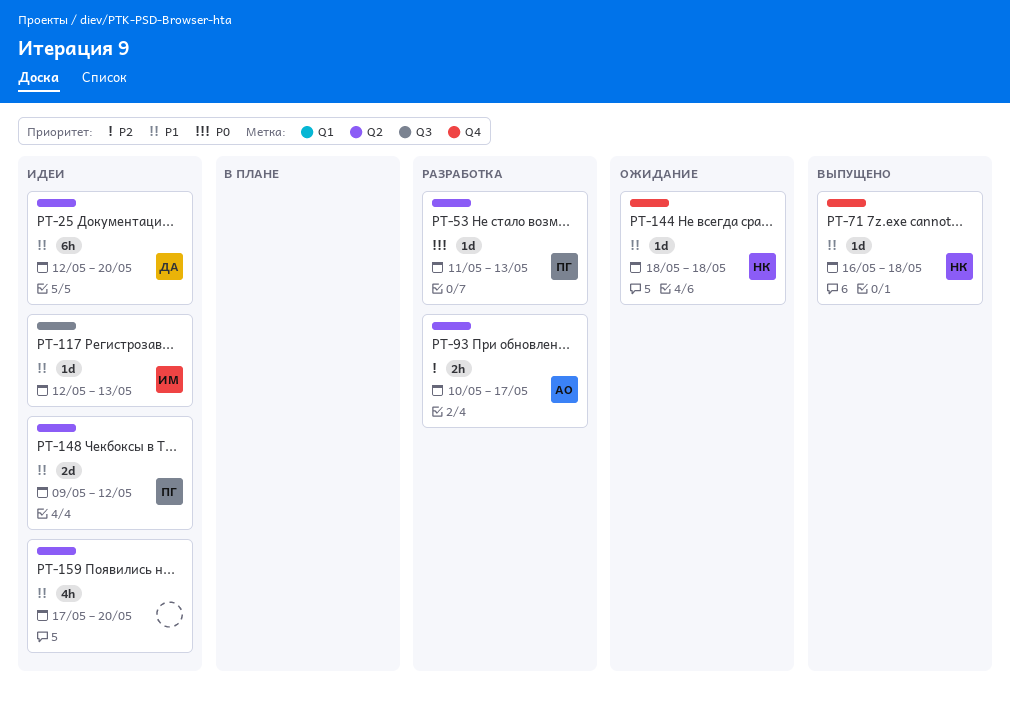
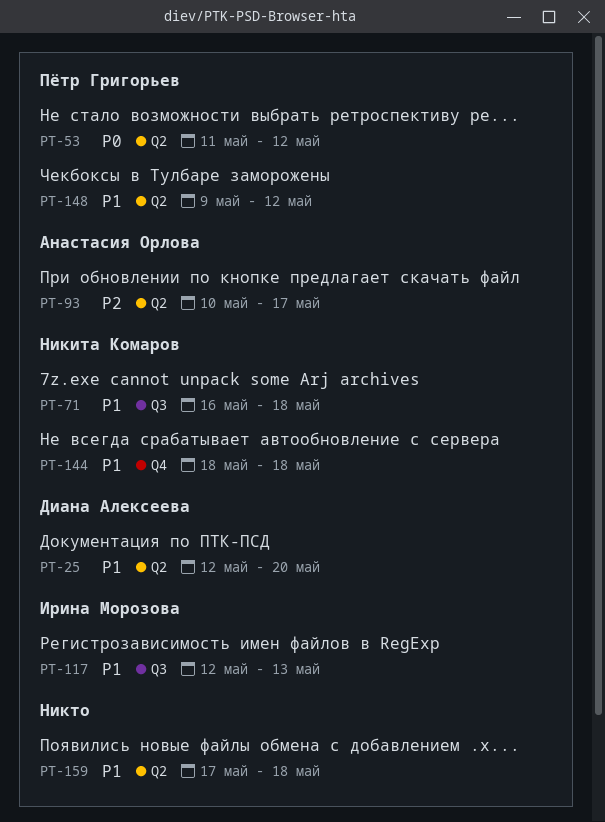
PT-53, due: May 13 -> May 12
PT-71, label: Q4 -> Q3
PT-159, due: May 20 -> May 18

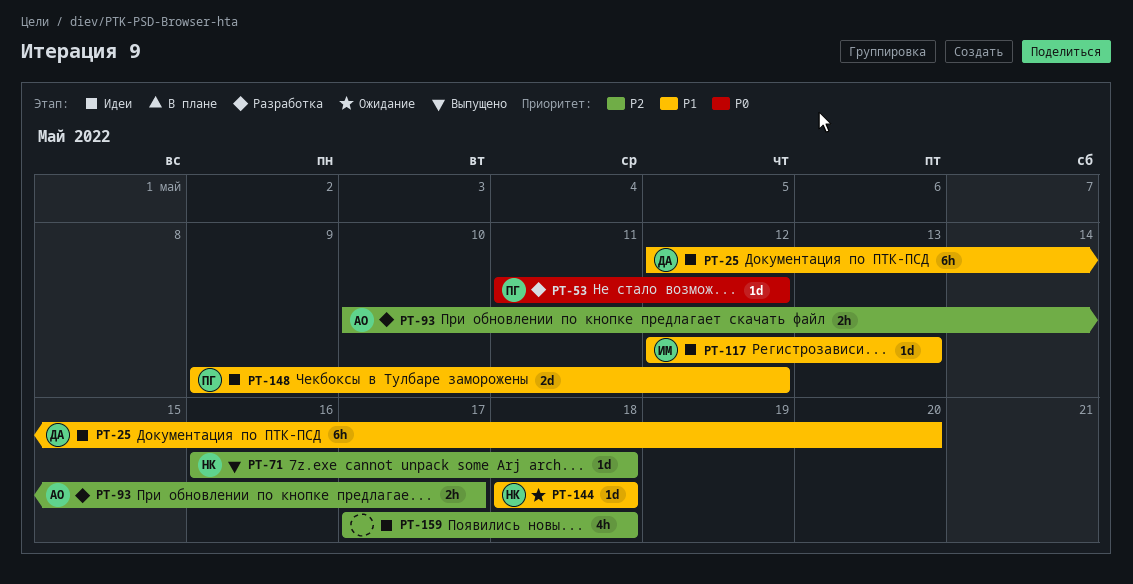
PT-71, priority: P1 -> P2
PT-159, priority: P1 -> P2

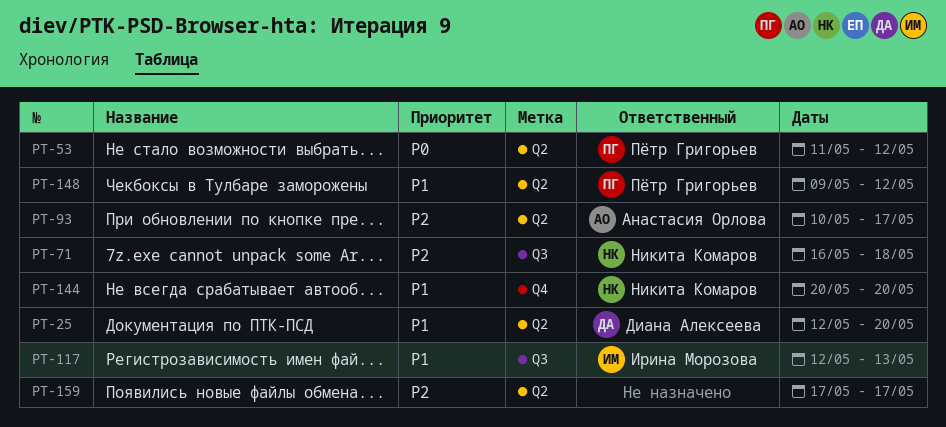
PT-144, start: May 18 -> May 20
PT-144, due: May 18 -> May 20
PT-159, due: May 18 -> May 17

